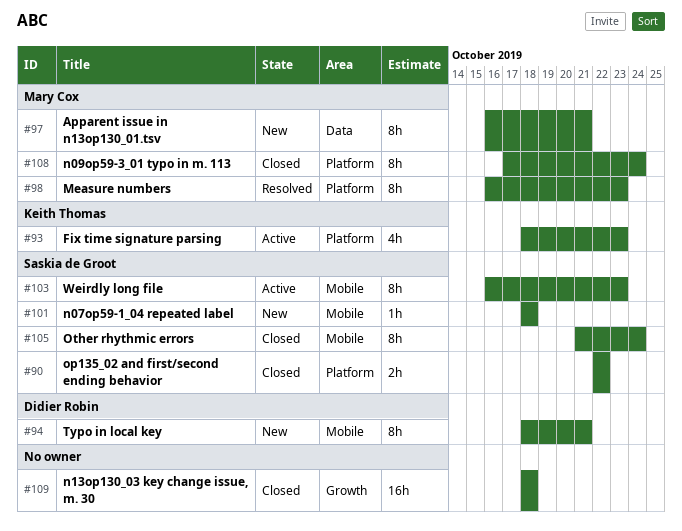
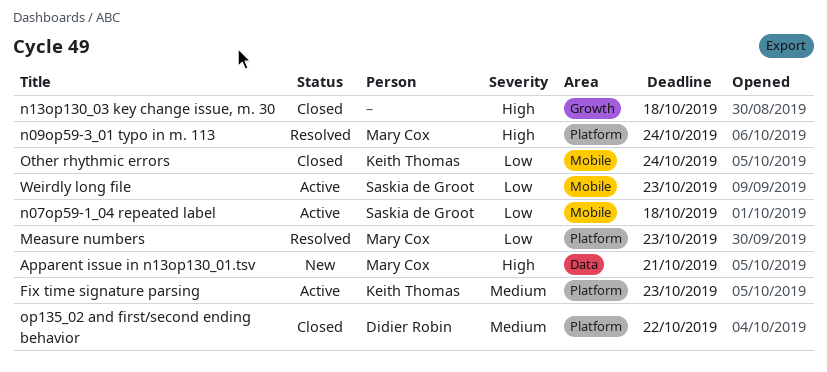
n07op59-1_04 repeated label, status: New -> Active
n09op59-3_01 typo in m. 113, status: Closed -> Resolved
op135_02 and first/second ending behavior, owner: Saskia de Groot -> Didier Robin
Other rhythmic errors, owner: Saskia de Groot -> Keith Thomas
Typo in local key: present -> none

